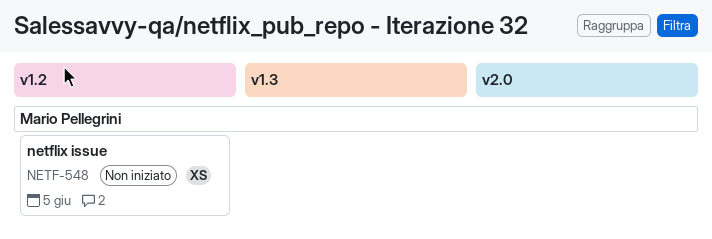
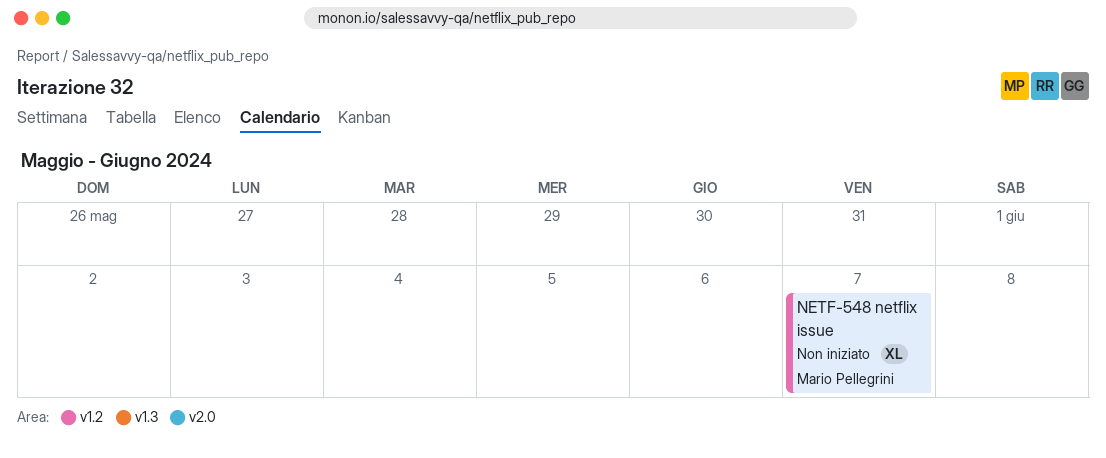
NETF-548, estimate: XS -> XL
NETF-548, due: Jun 5 -> Jun 7

